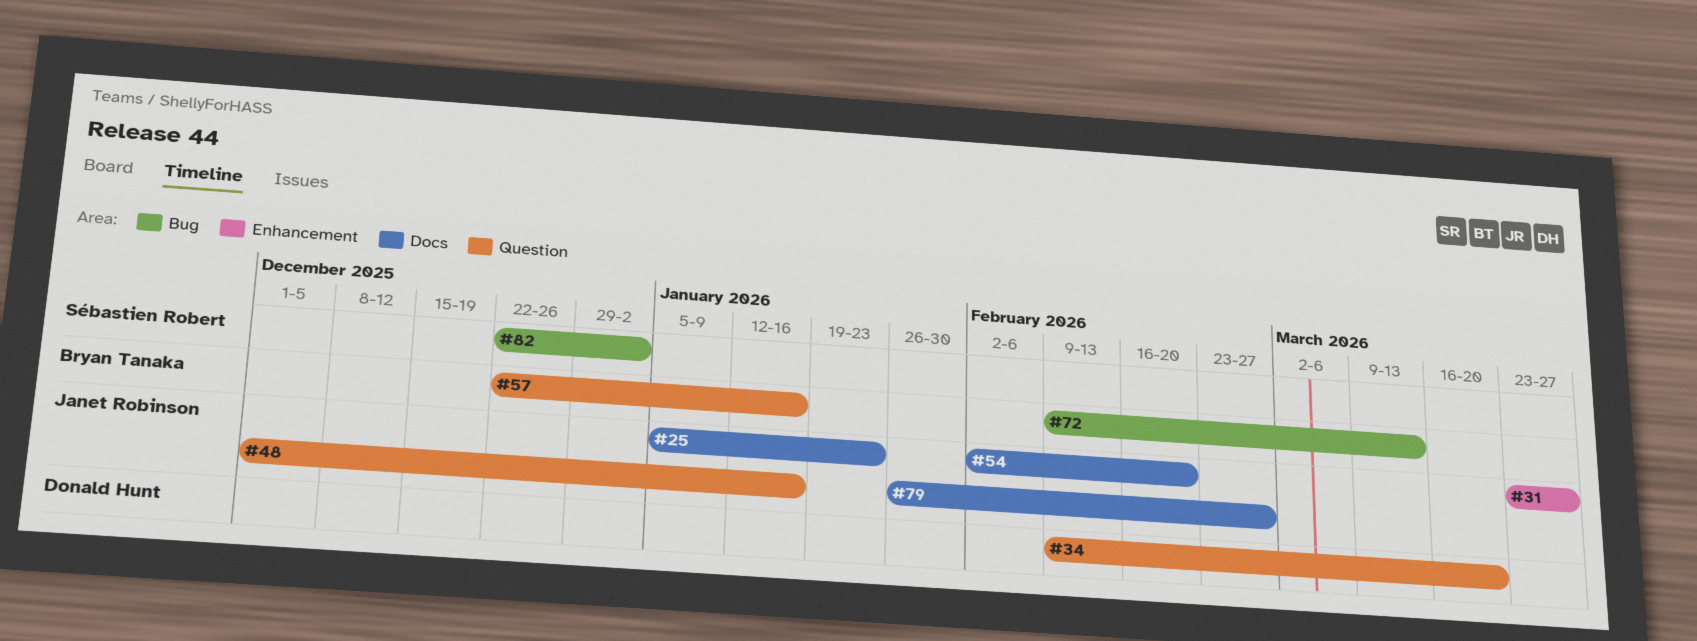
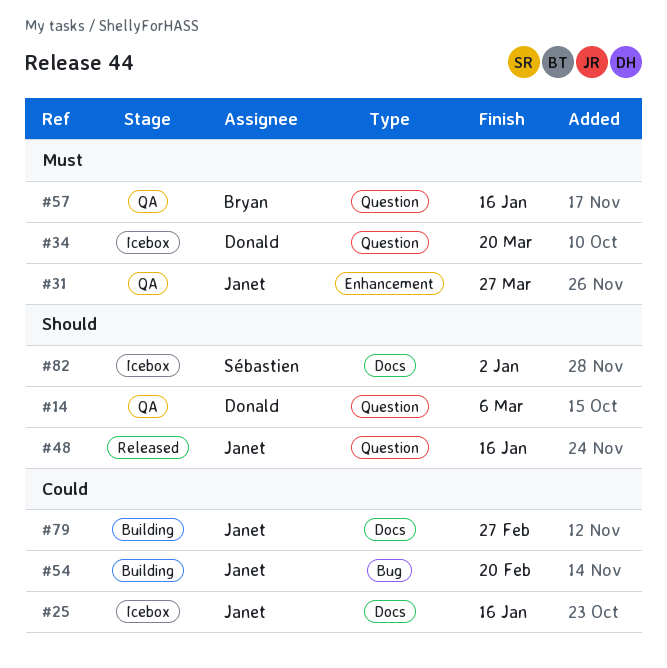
#14: none -> present
#25, due: Jan 23 -> Jan 16
#54, label: Docs -> Bug
#72: present -> none
#82, label: Bug -> Docs

